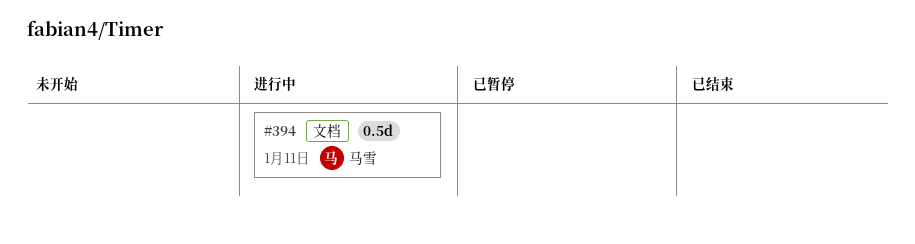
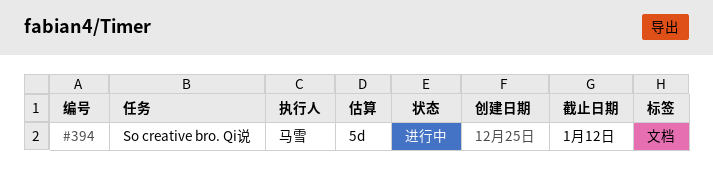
#394, estimate: 0.5d -> 5d
#394, due: Jan 11 -> Jan 12

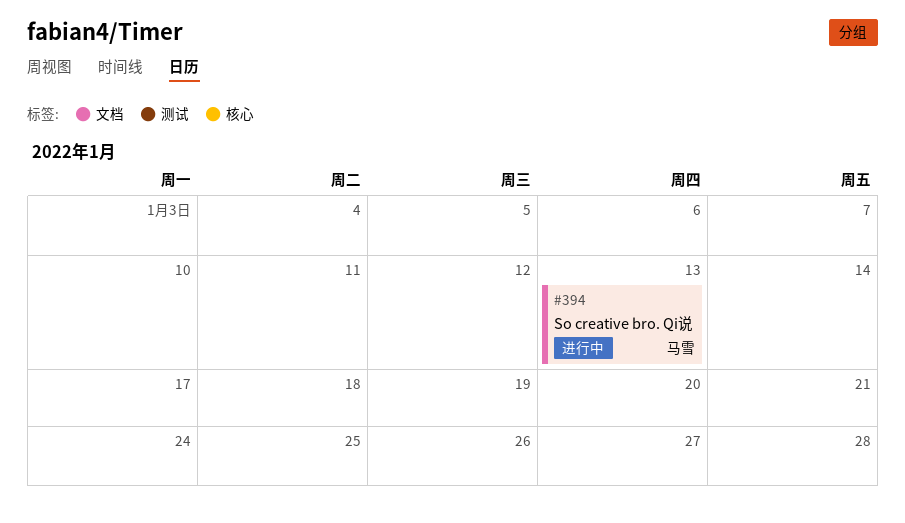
#394, due: Jan 12 -> Jan 13

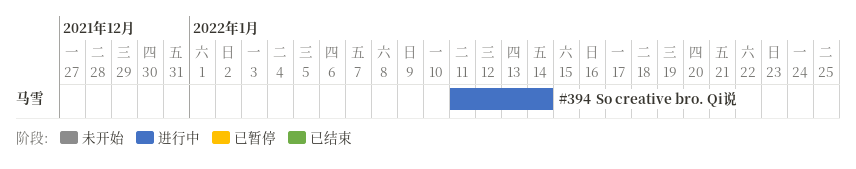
#394, due: Jan 13 -> Jan 14

